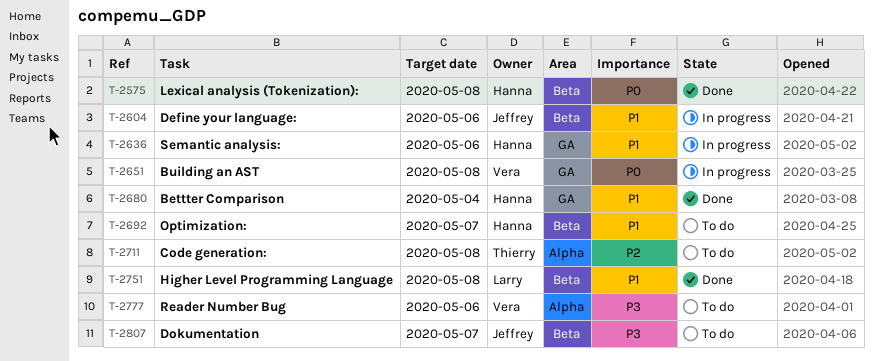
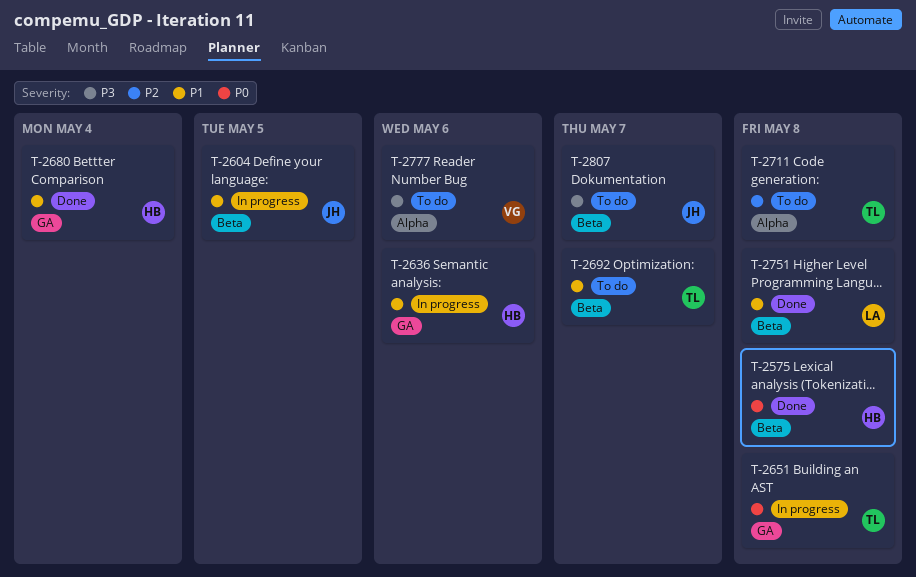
T-2604, due: May 6 -> May 5
T-2651, owner: Vera -> Thierry
T-2692, owner: Hanna -> Thierry

